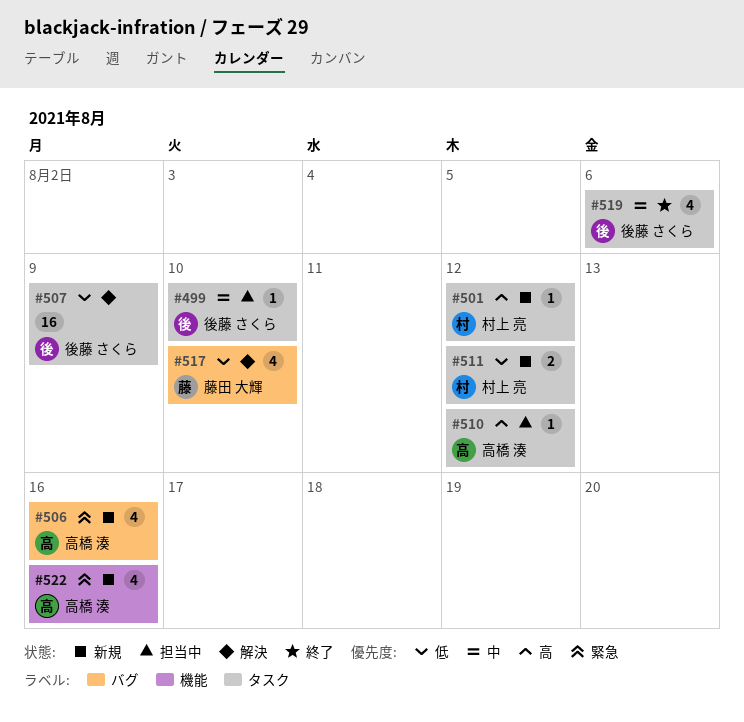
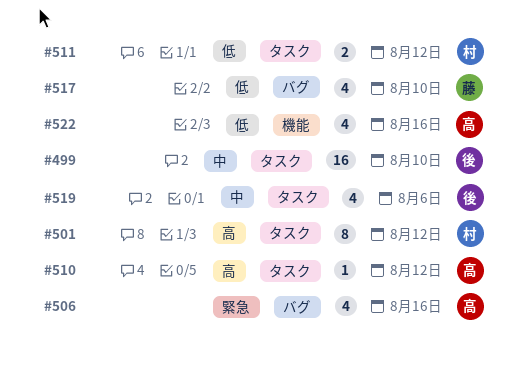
#499, estimate: 1 -> 16
#501, estimate: 1 -> 8
#507: present -> none
#522, priority: 緊急 -> 低

